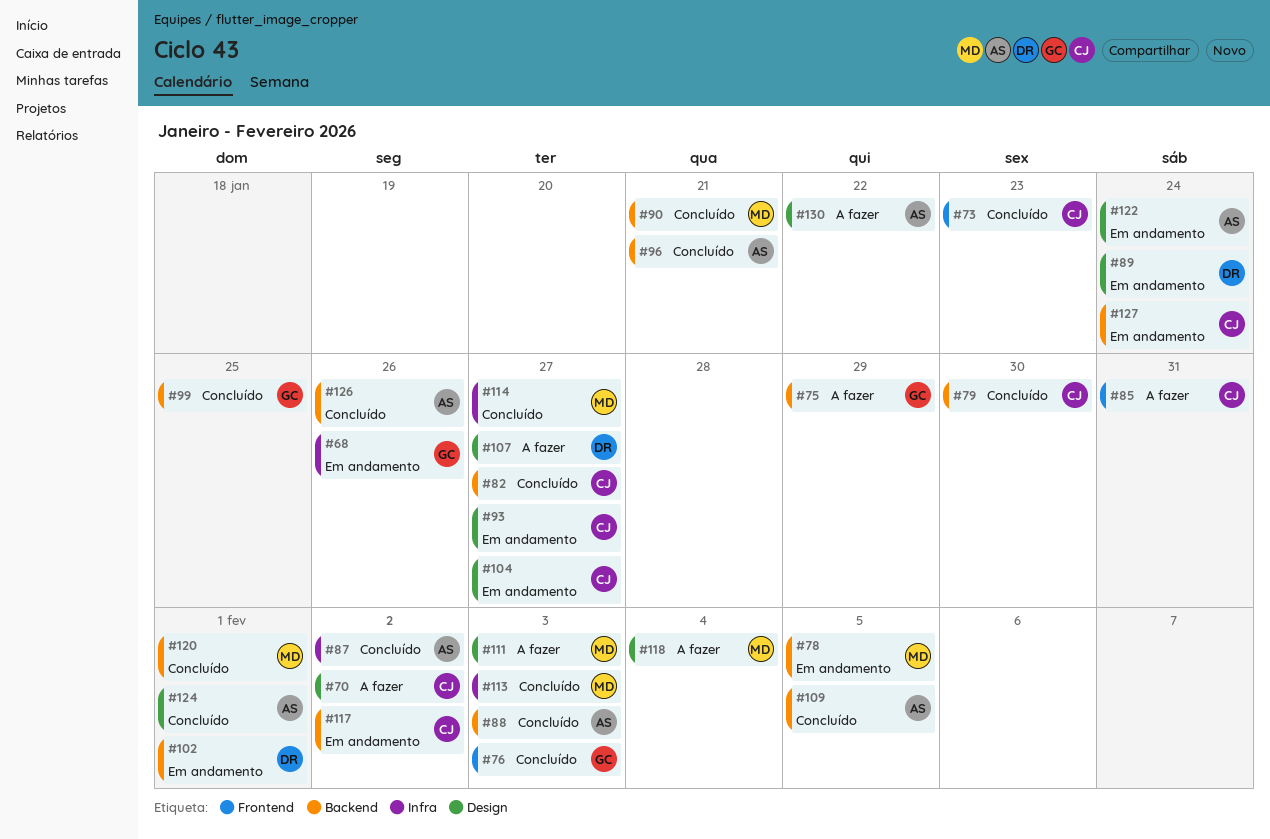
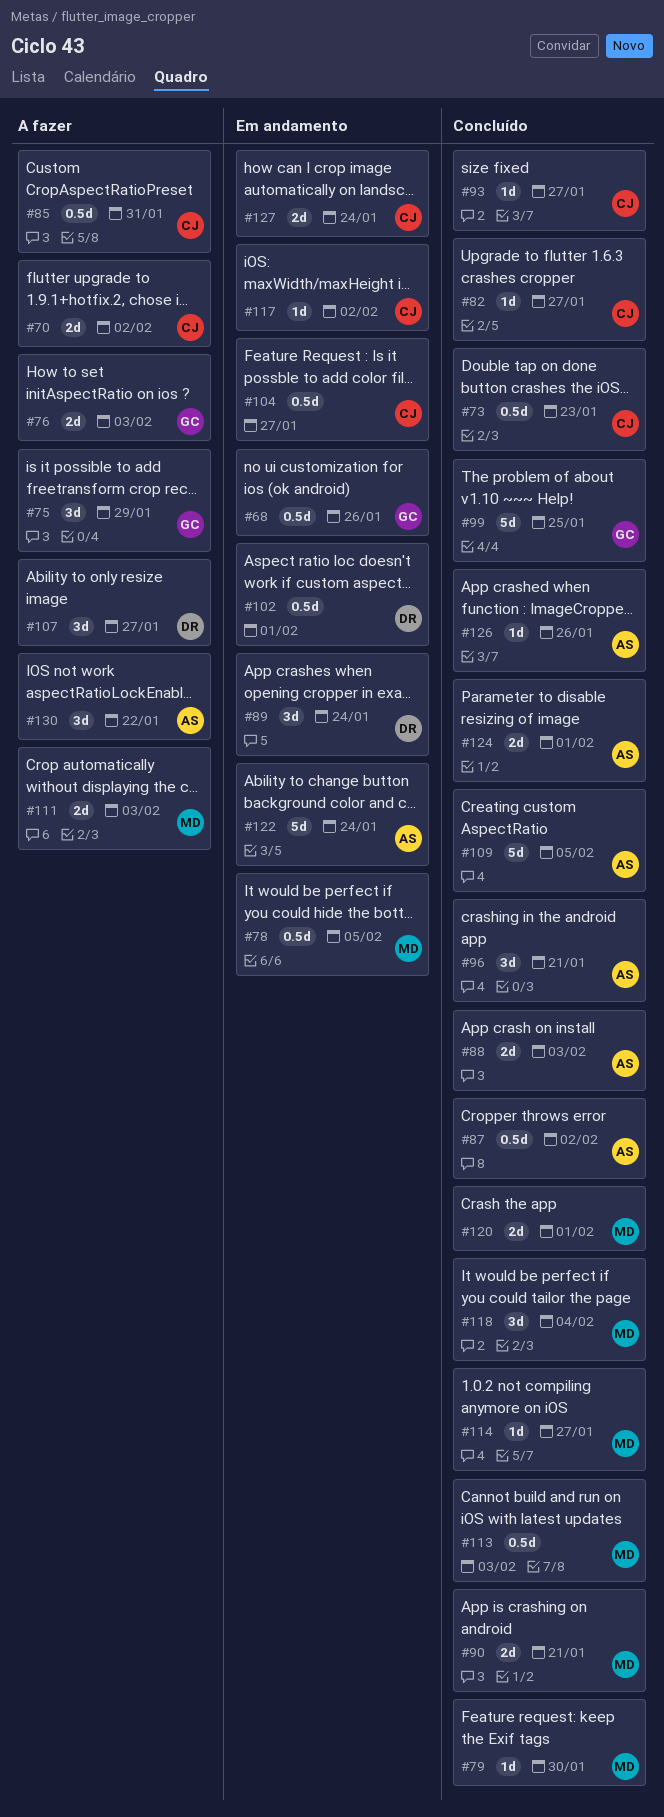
#76, status: Concluído -> A fazer
#79, owner: CJ -> MD
#93, status: Em andamento -> Concluído
#118, status: A fazer -> Concluído

